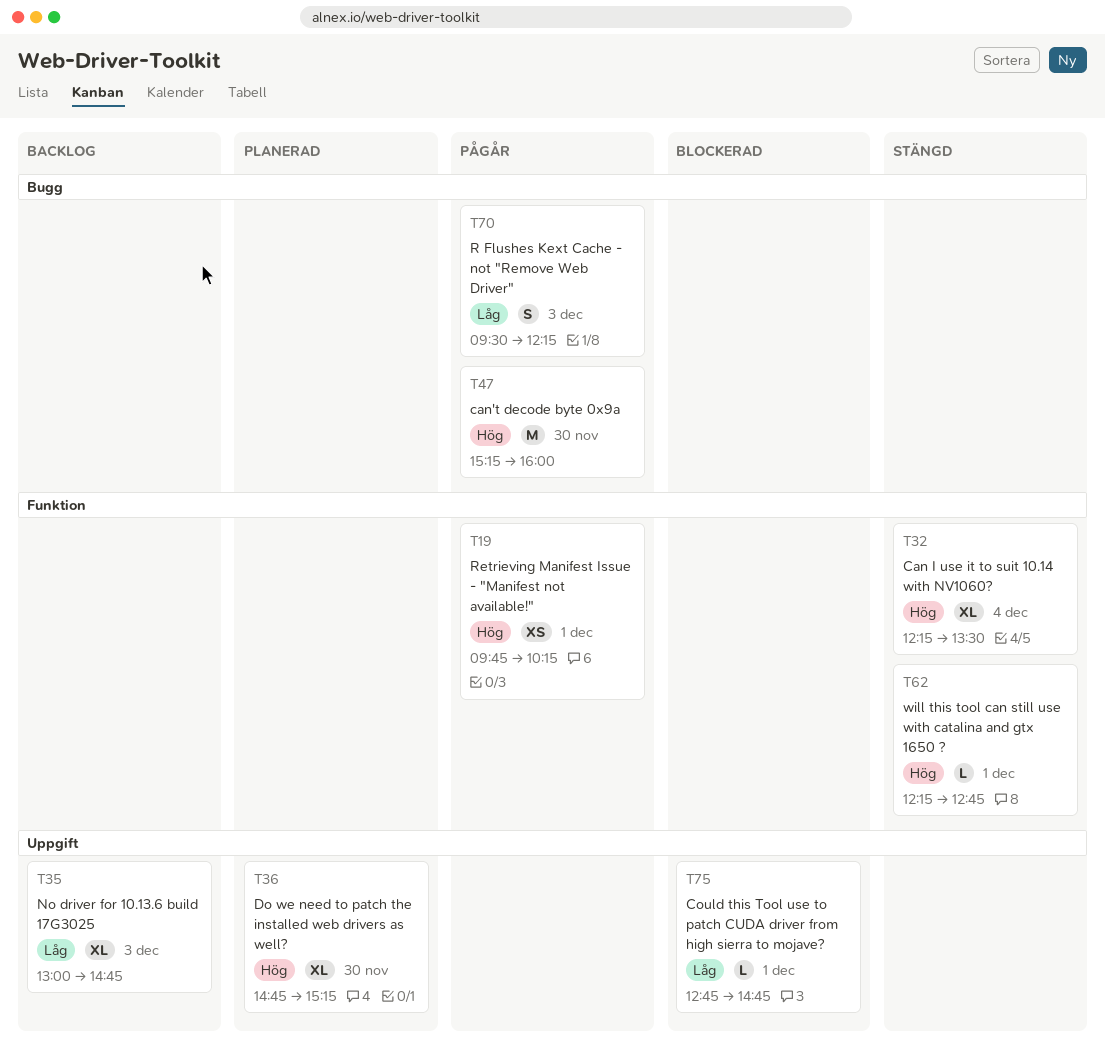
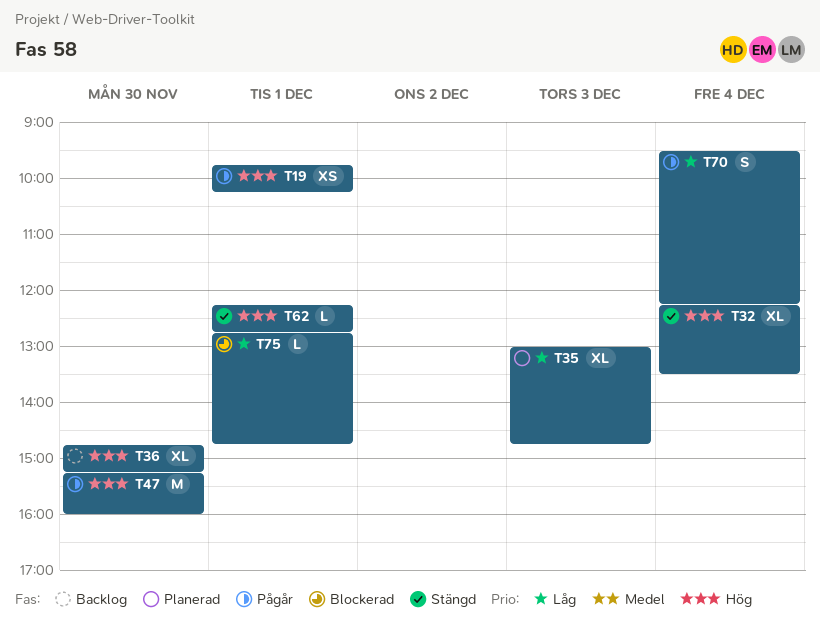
T35, status: Backlog -> Planerad
T36, status: Planerad -> Backlog
T70, day: Dec 3 -> Dec 4

